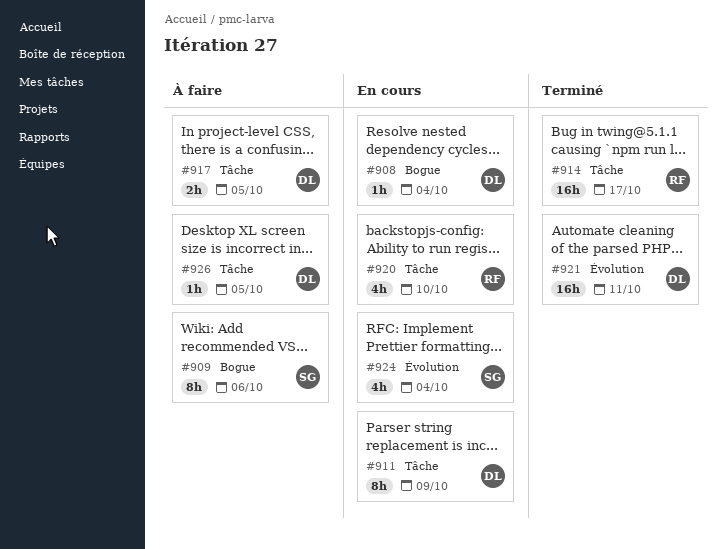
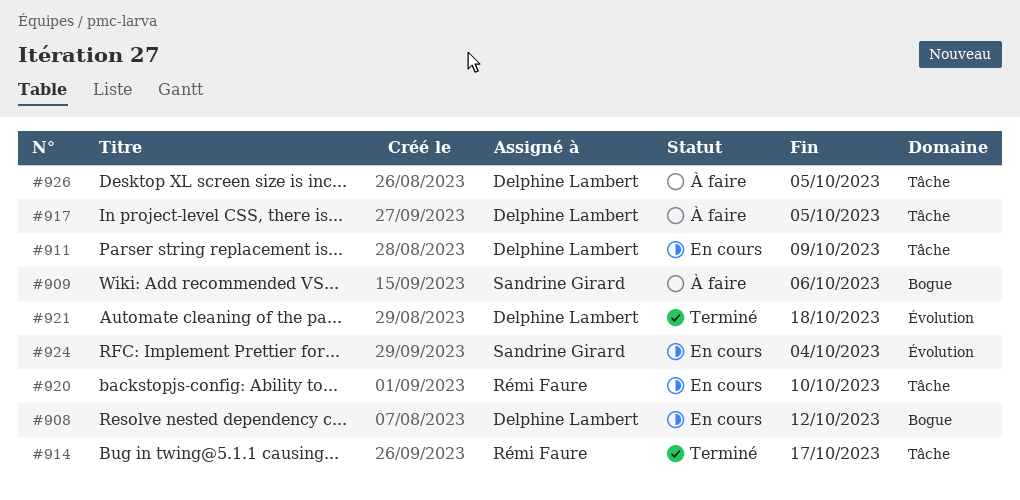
#908, due: Oct 4 -> Oct 12
#921, due: Oct 11 -> Oct 18

